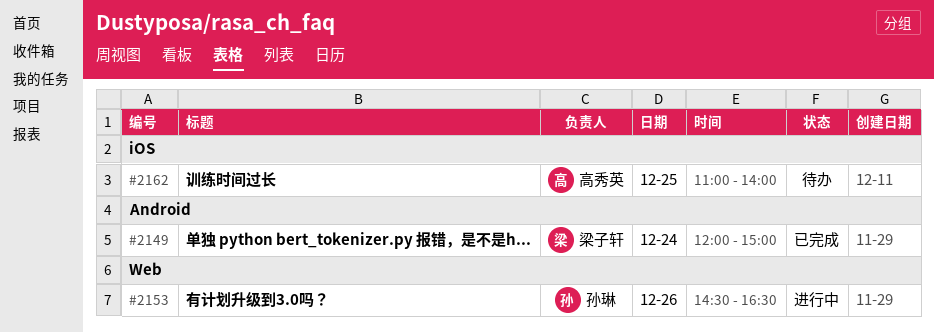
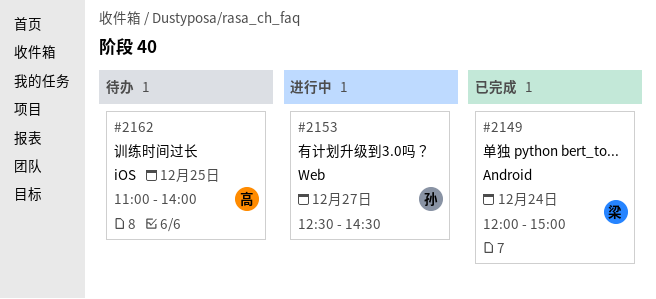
#2153, day: Dec 26 -> Dec 27
#2153, begins: 14:30 -> 12:30
#2153, ends: 16:30 -> 14:30

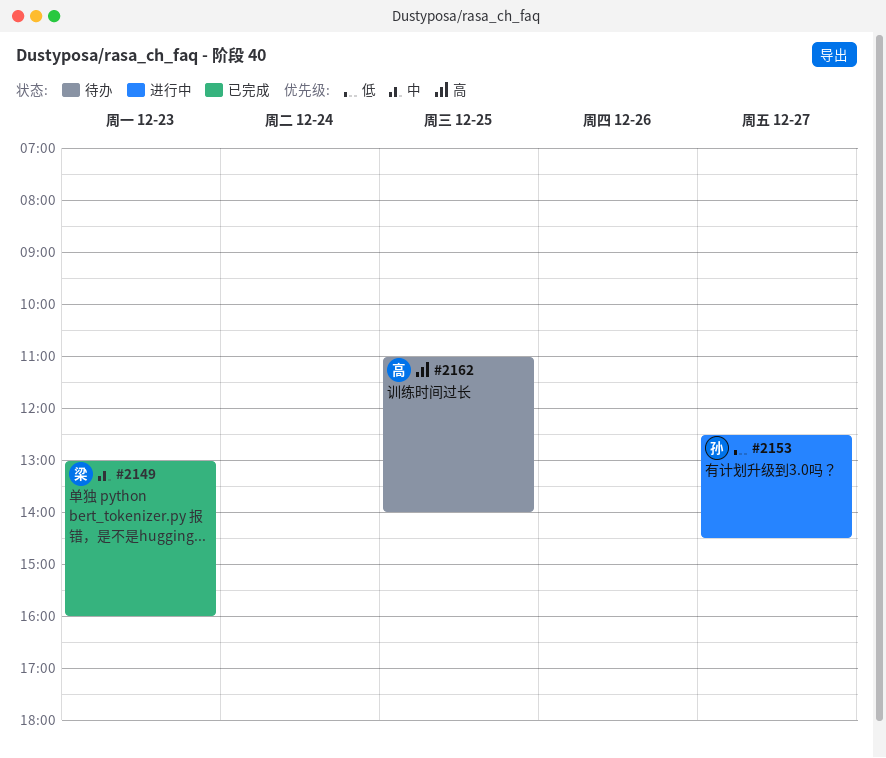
#2149, day: Dec 24 -> Dec 23
#2149, begins: 12:00 -> 13:00
#2149, ends: 15:00 -> 16:00

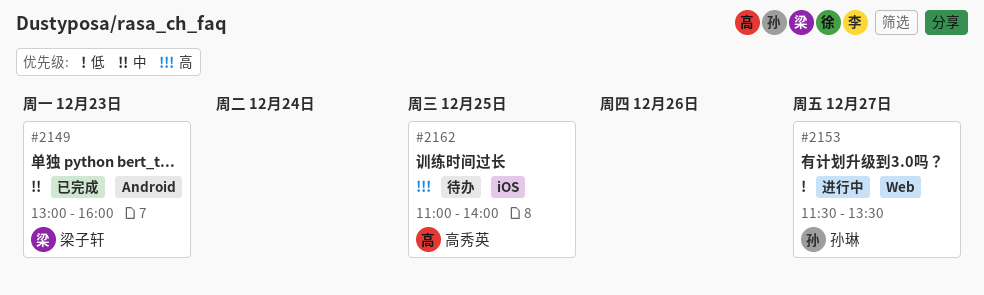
#2153, begins: 12:30 -> 11:30
#2153, ends: 14:30 -> 13:30

